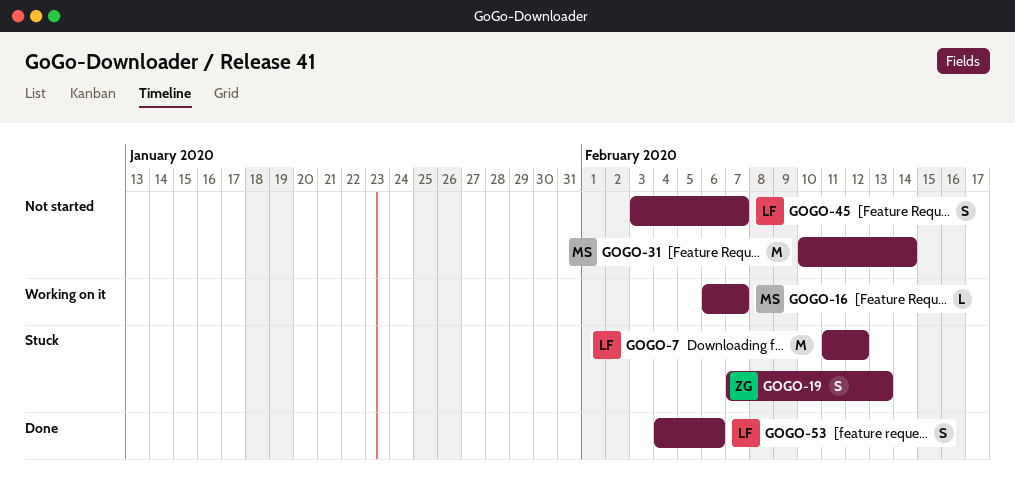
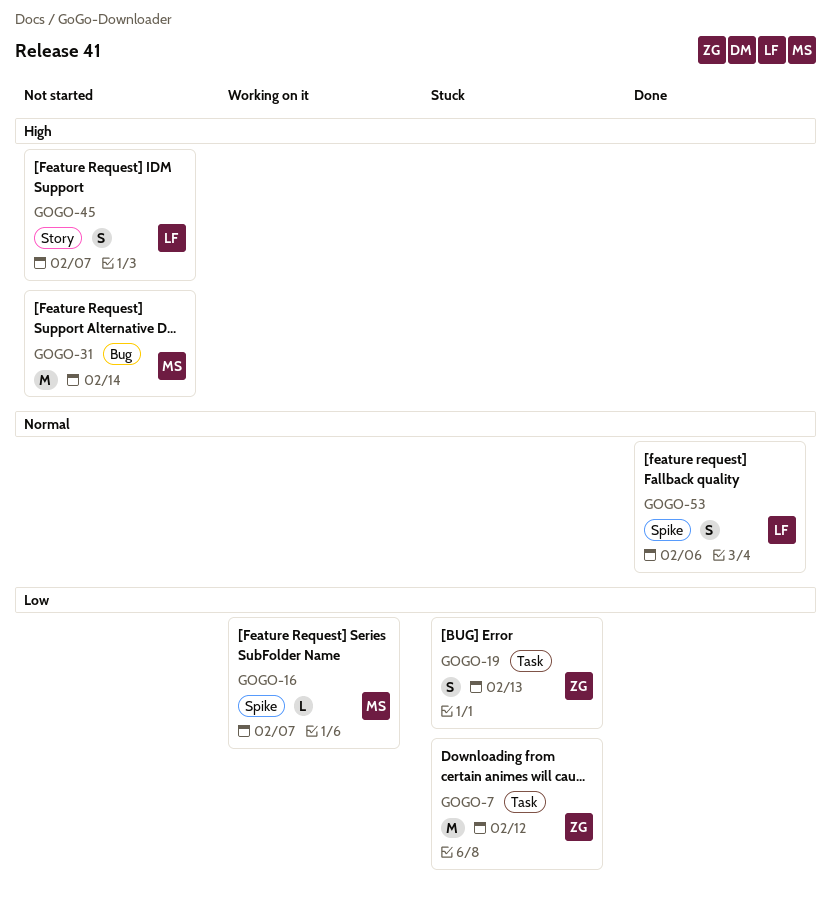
GOGO-7, owner: LF -> ZG

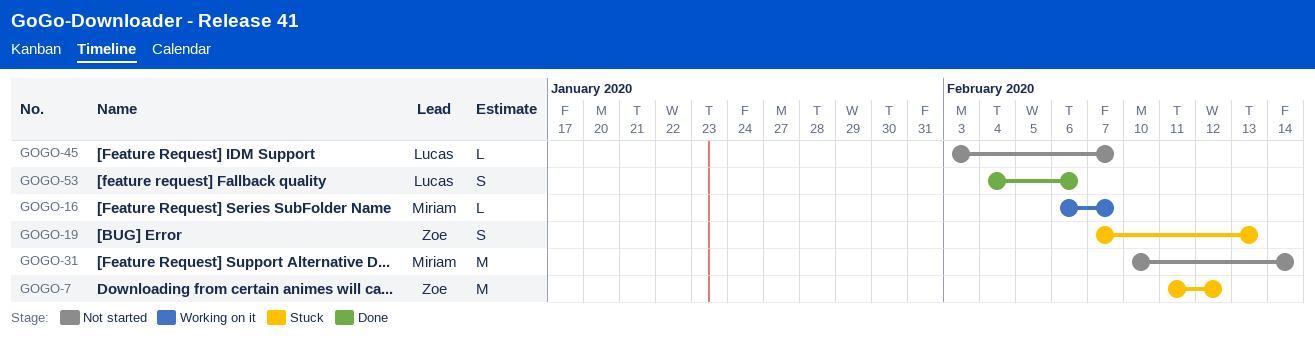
GOGO-45, estimate: S -> L

